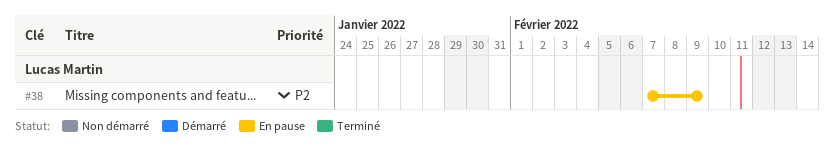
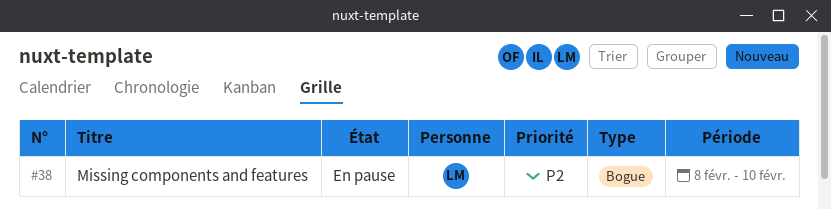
#38, start: Feb 7 -> Feb 8
#38, due: Feb 9 -> Feb 10

